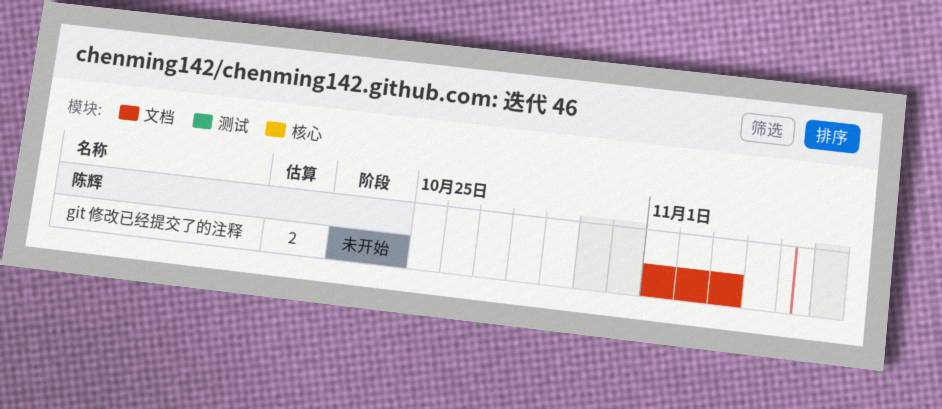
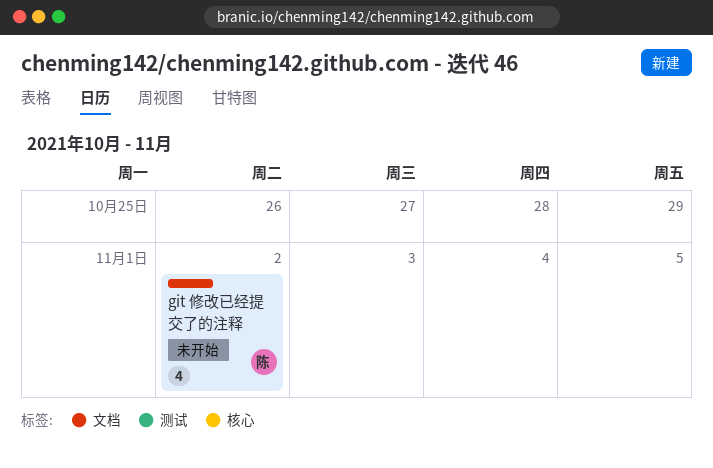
git 修改已经提交了的注释, estimate: 2 -> 4
git 修改已经提交了的注释, due: Nov 3 -> Nov 2

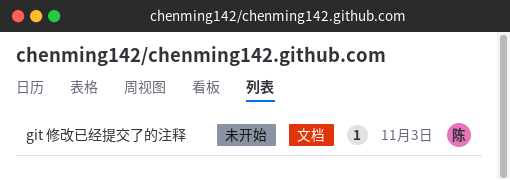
git 修改已经提交了的注释, estimate: 4 -> 1
git 修改已经提交了的注释, due: Nov 2 -> Nov 3

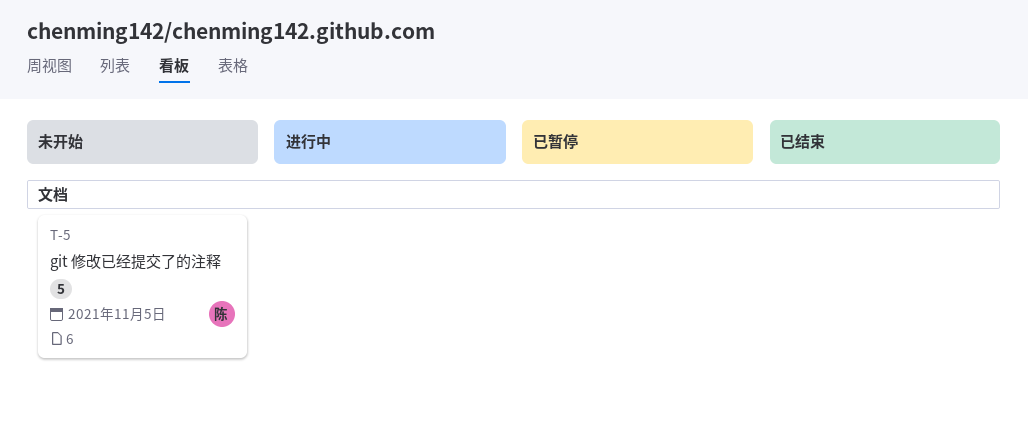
git 修改已经提交了的注释, estimate: 1 -> 5
git 修改已经提交了的注释, due: Nov 3 -> Nov 5

